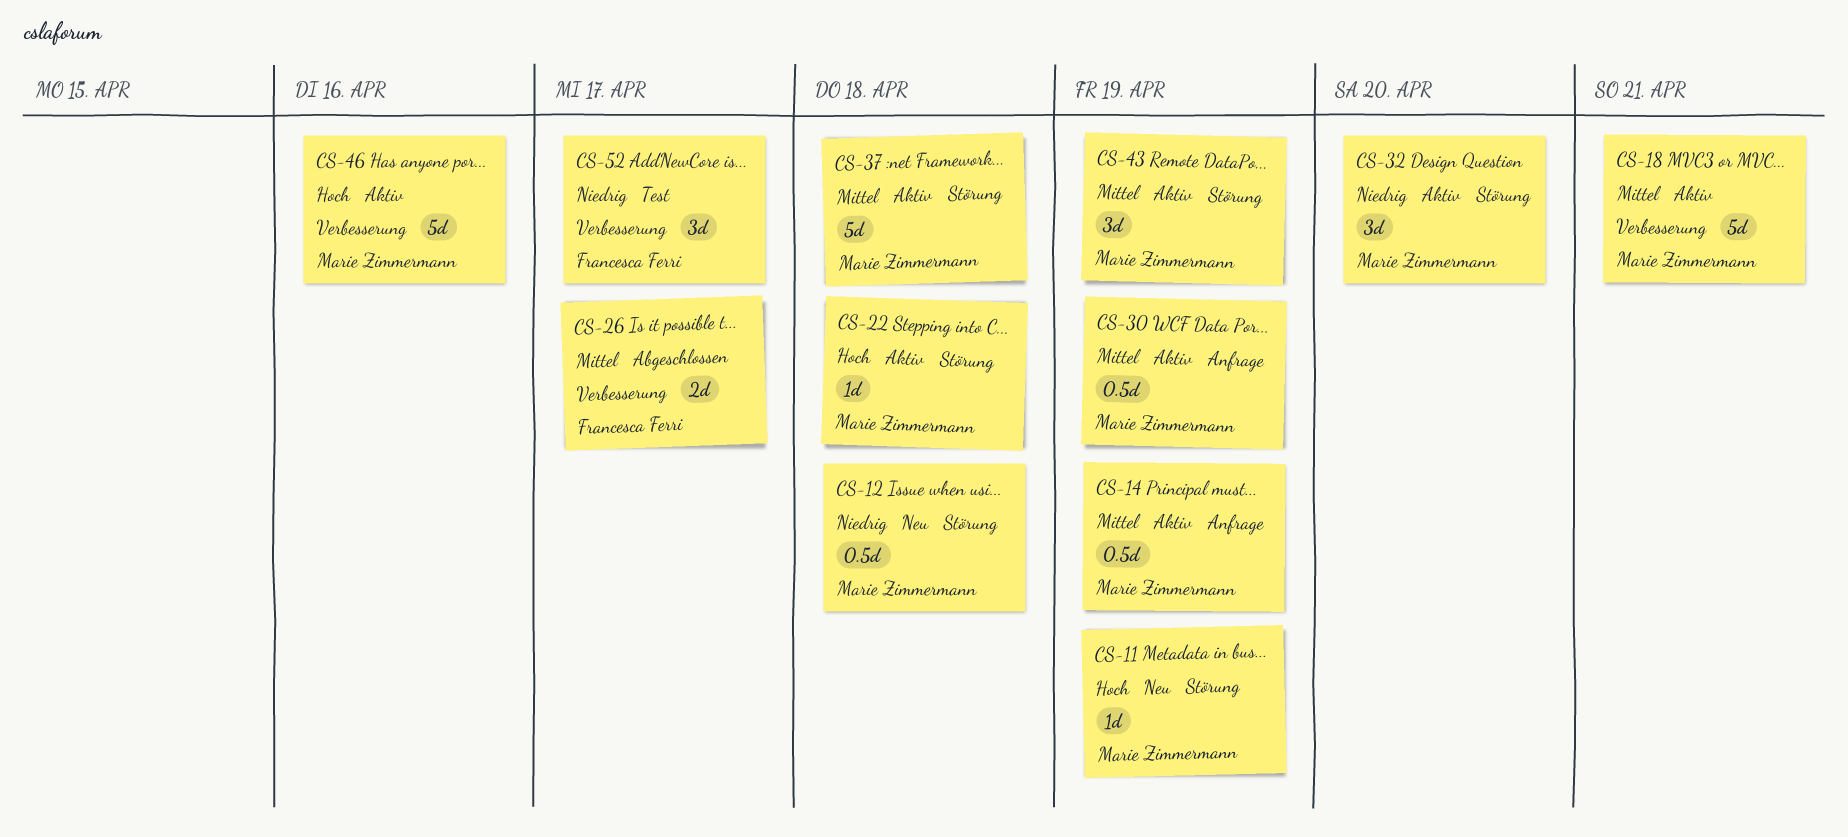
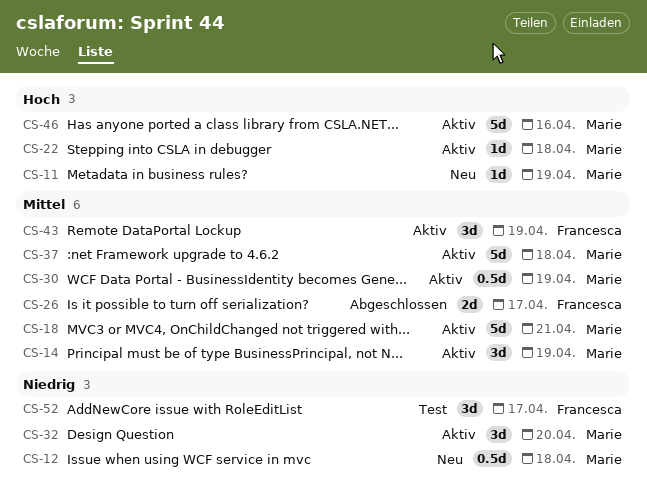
CS-14, estimate: 0.5d -> 3d
CS-43, owner: Marie Zimmermann -> Francesca Ferri

